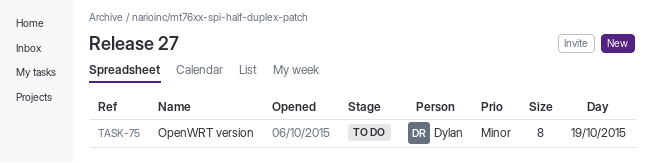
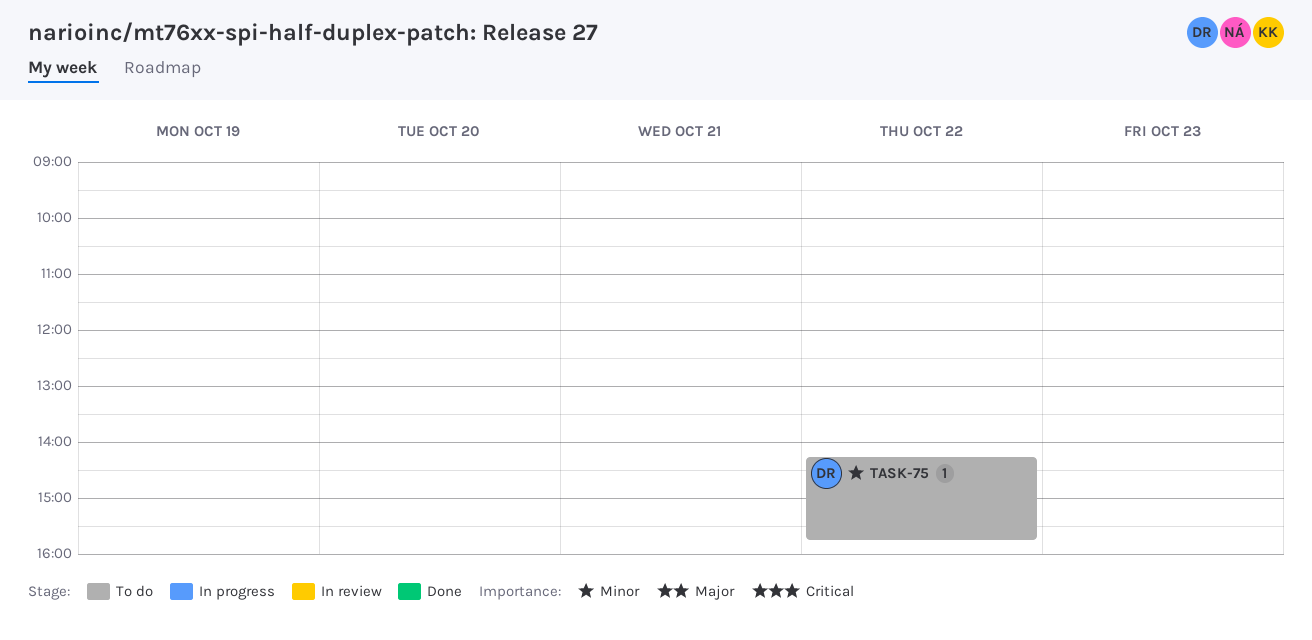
TASK-75, estimate: 8 -> 1
TASK-75, day: Oct 19 -> Oct 22

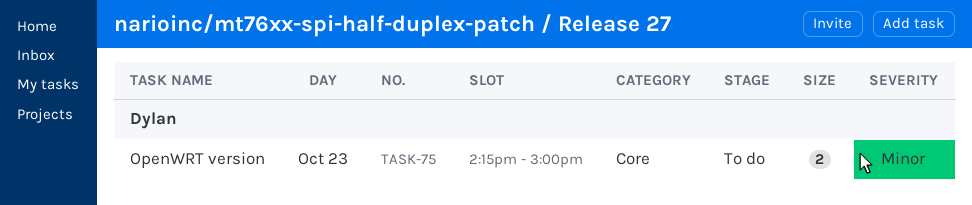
TASK-75, estimate: 1 -> 2
TASK-75, day: Oct 22 -> Oct 23
TASK-75, ends: 15:45 -> 15:00

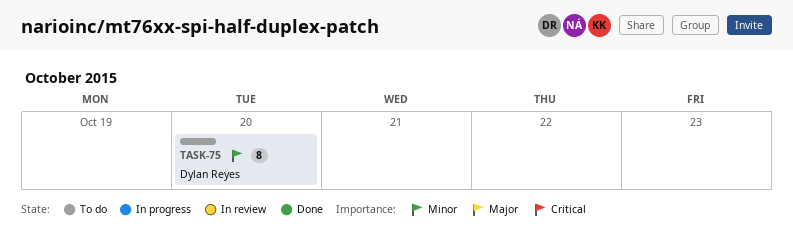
TASK-75, estimate: 2 -> 8
TASK-75, day: Oct 23 -> Oct 20

